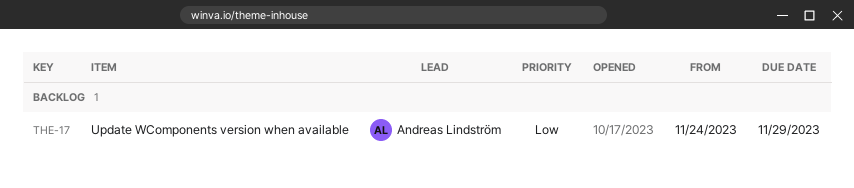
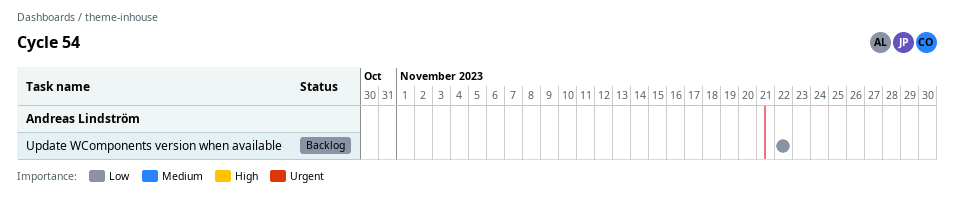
Update WComponents version when available, start: Nov 24 -> Nov 22
Update WComponents version when available, due: Nov 29 -> Nov 22

